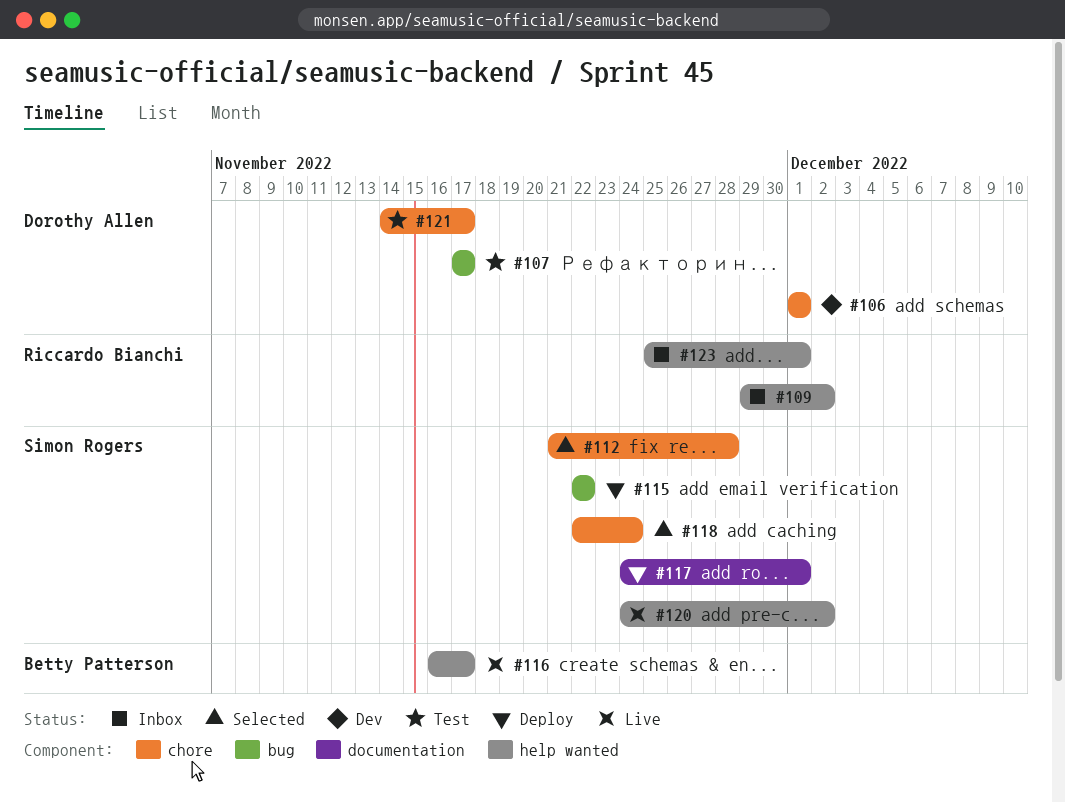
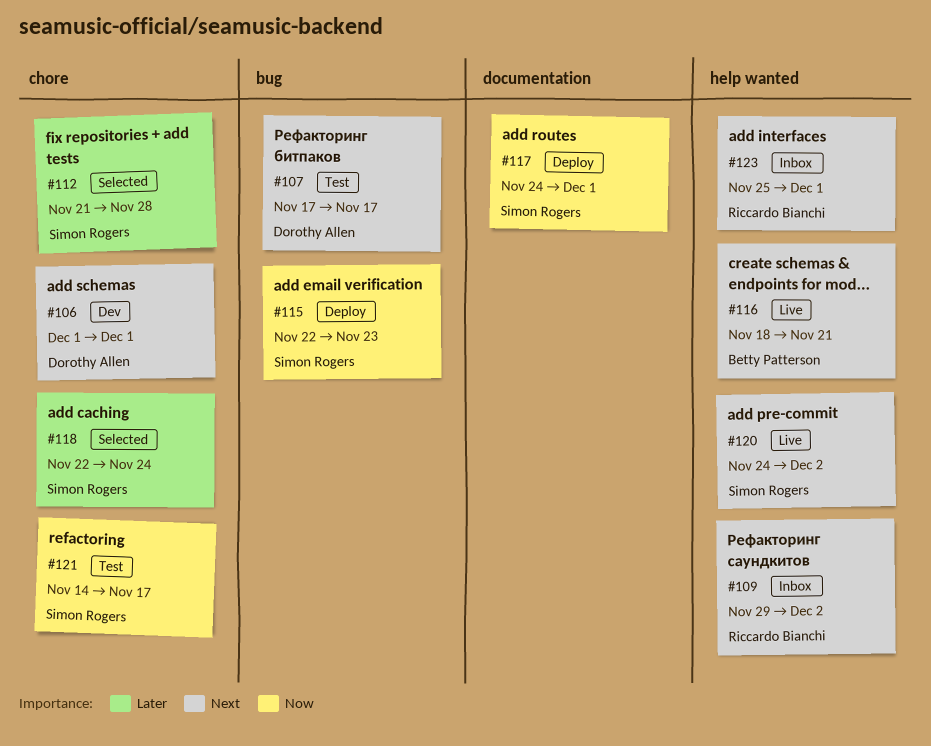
#115, due: Nov 22 -> Nov 23
#116, start: Nov 16 -> Nov 18
#116, due: Nov 17 -> Nov 21
#121, owner: Dorothy Allen -> Simon Rogers

